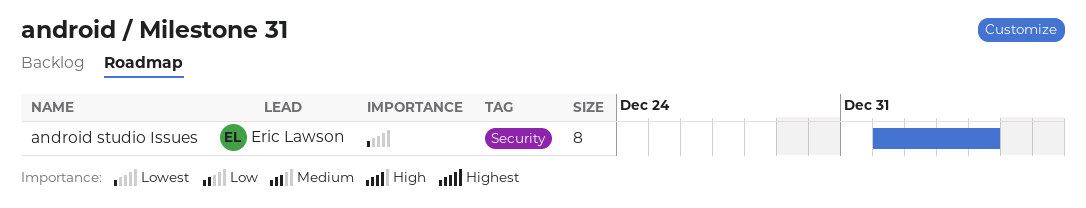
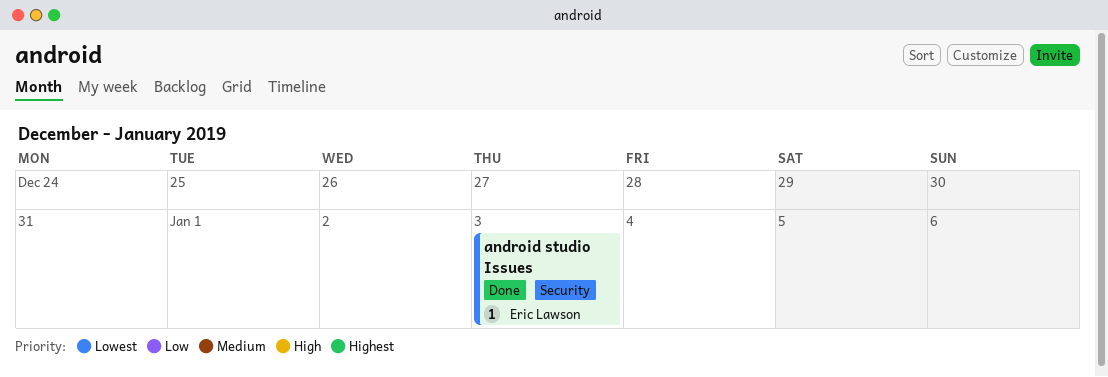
android studio Issues, estimate: 8 -> 1
android studio Issues, due: Jan 4 -> Jan 3

